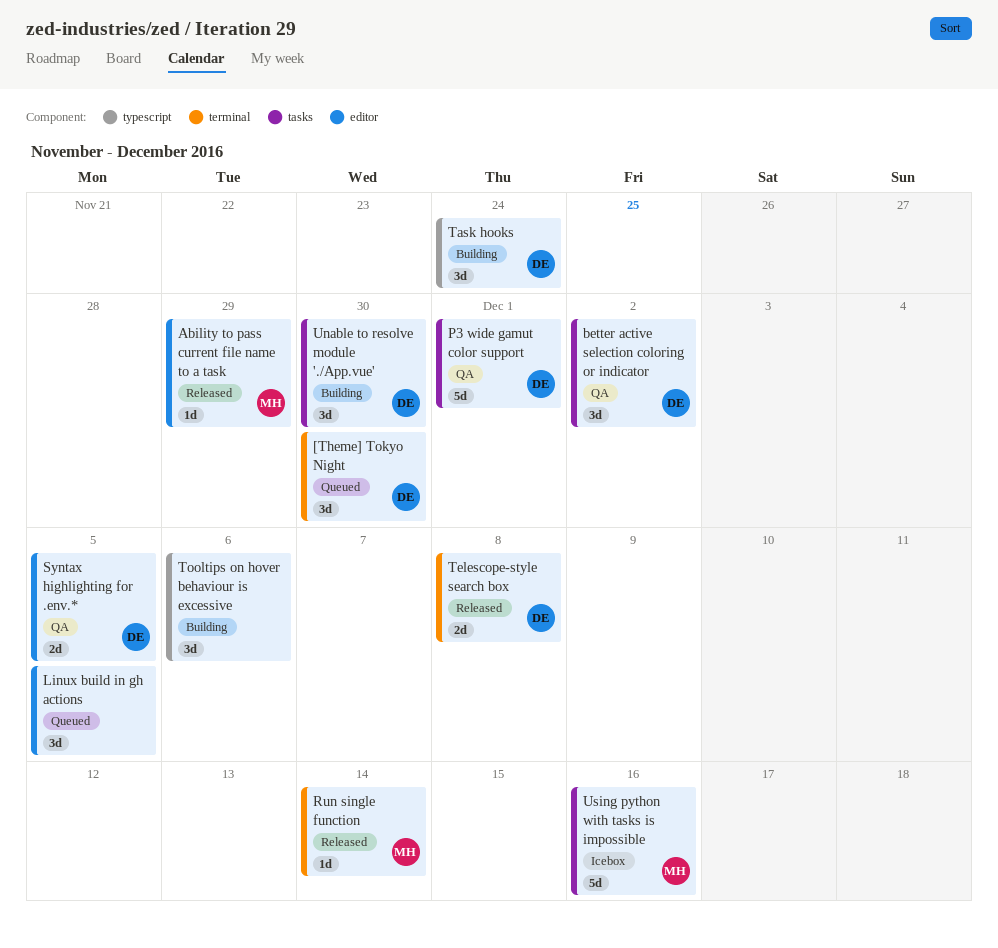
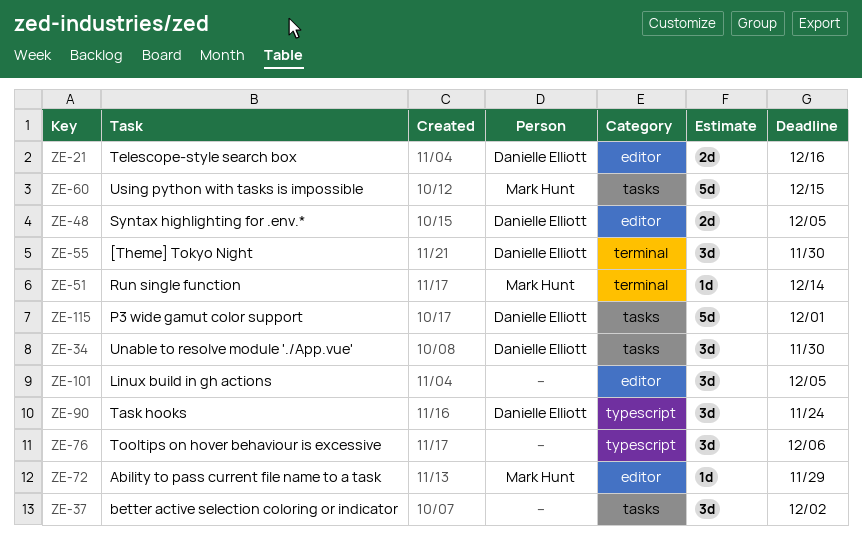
better active selection coloring or indicator, owner: Danielle Elliott -> none
Telescope-style search box, label: terminal -> editor
Telescope-style search box, due: Dec 8 -> Dec 16
Using python with tasks is impossible, due: Dec 16 -> Dec 15

